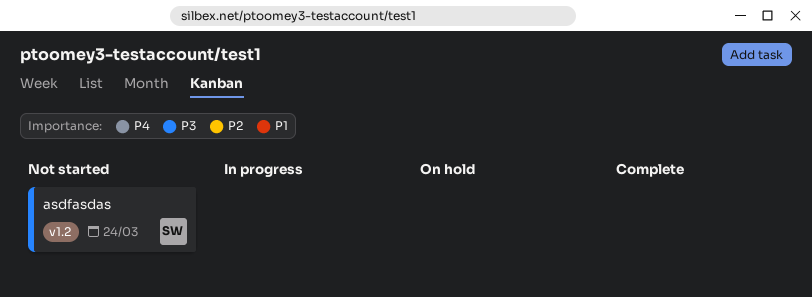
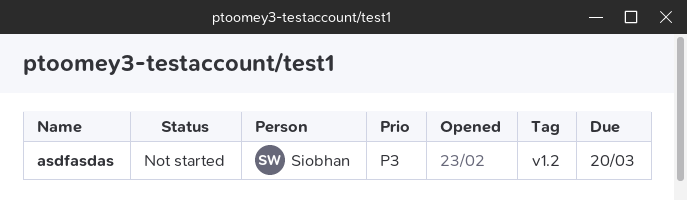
asdfasdas, due: Mar 24 -> Mar 20

